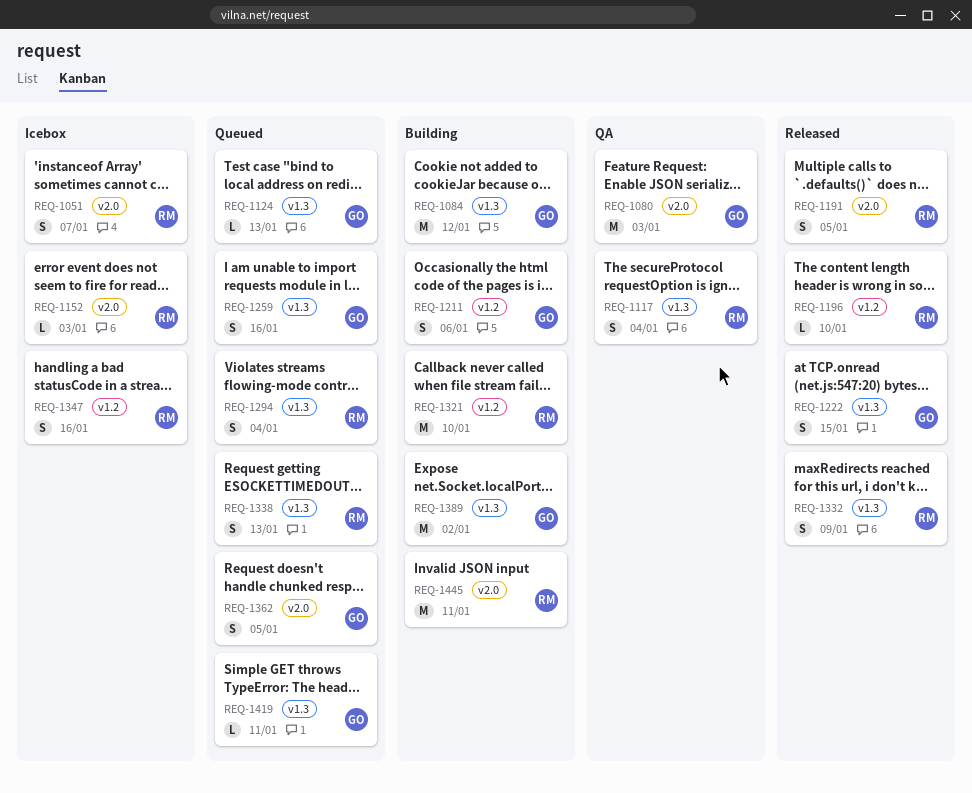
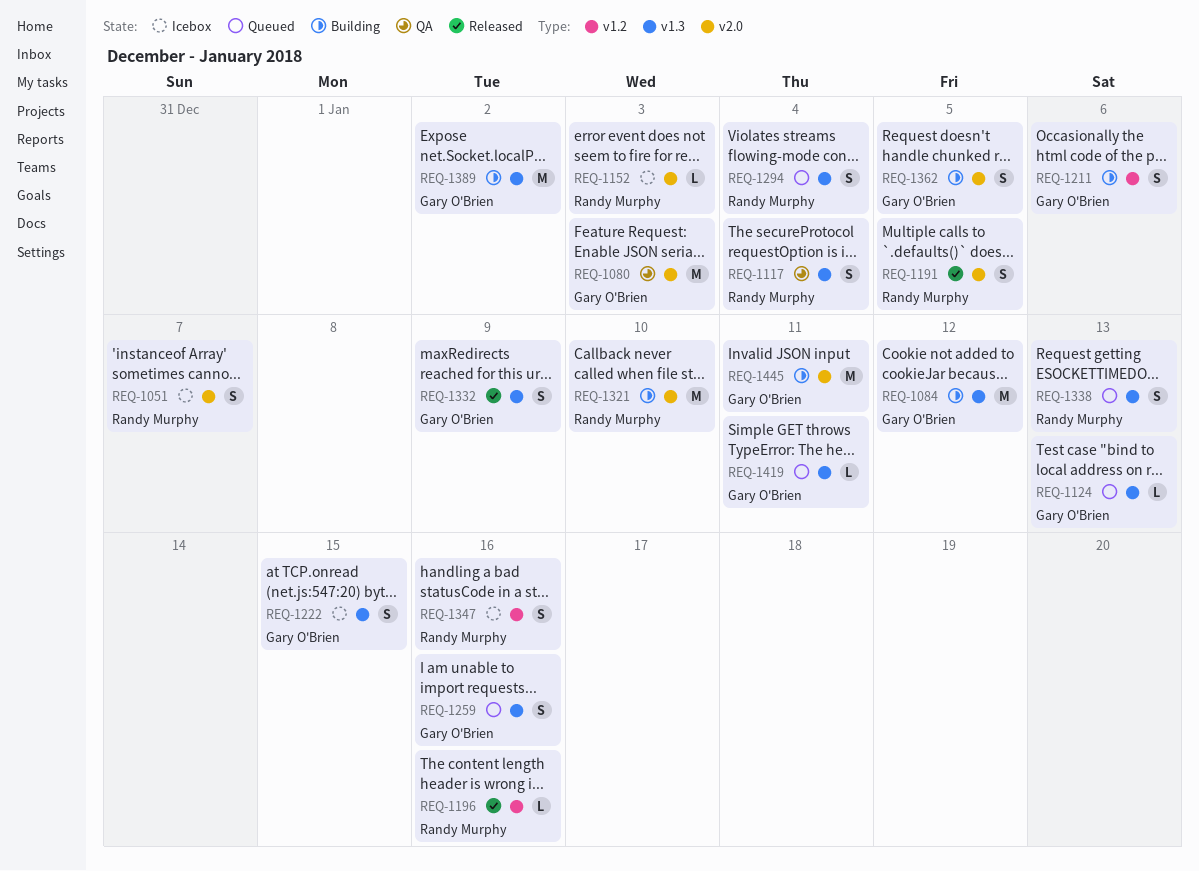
REQ-1196, due: Jan 10 -> Jan 16
REQ-1222, status: Released -> Icebox
REQ-1321, label: v1.2 -> v2.0
REQ-1332, owner: Randy Murphy -> Gary O'Brien
REQ-1362, status: Queued -> Building
REQ-1445, owner: Randy Murphy -> Gary O'Brien

